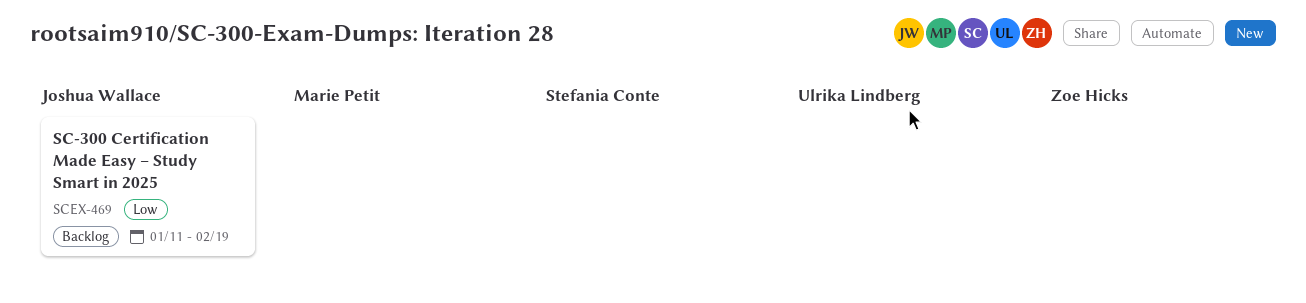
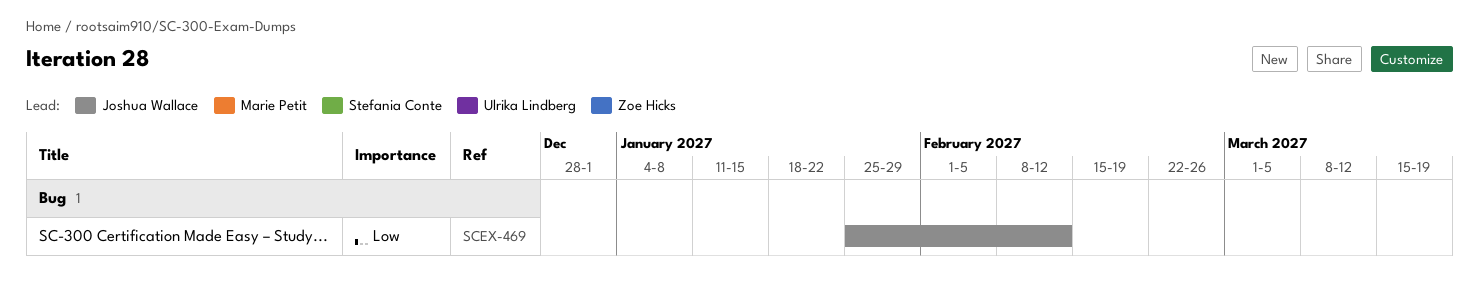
SCEX-469, start: Jan 11 -> Jan 25
SCEX-469, due: Feb 19 -> Feb 12

